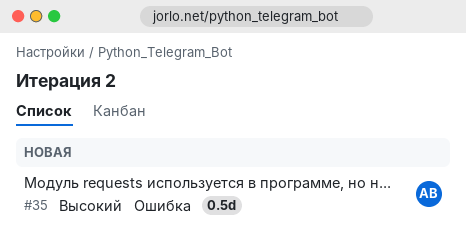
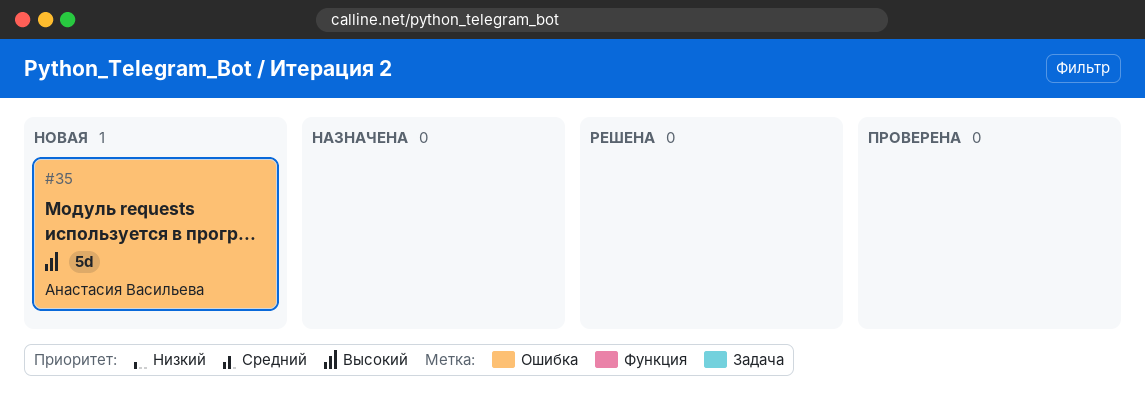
#35, estimate: 0.5d -> 5d

